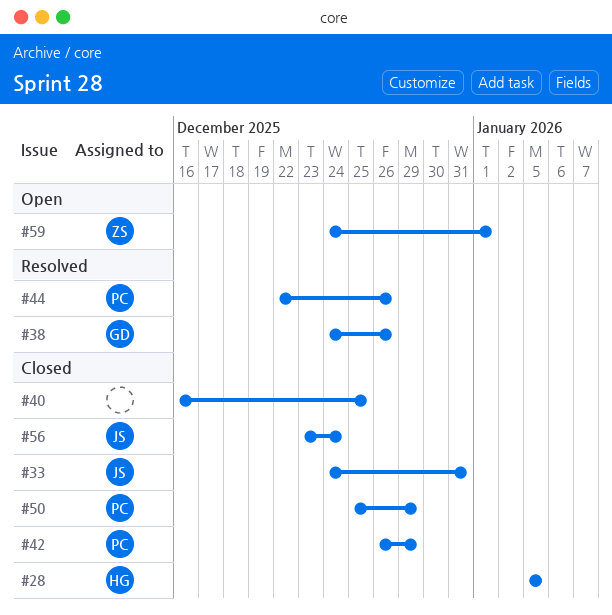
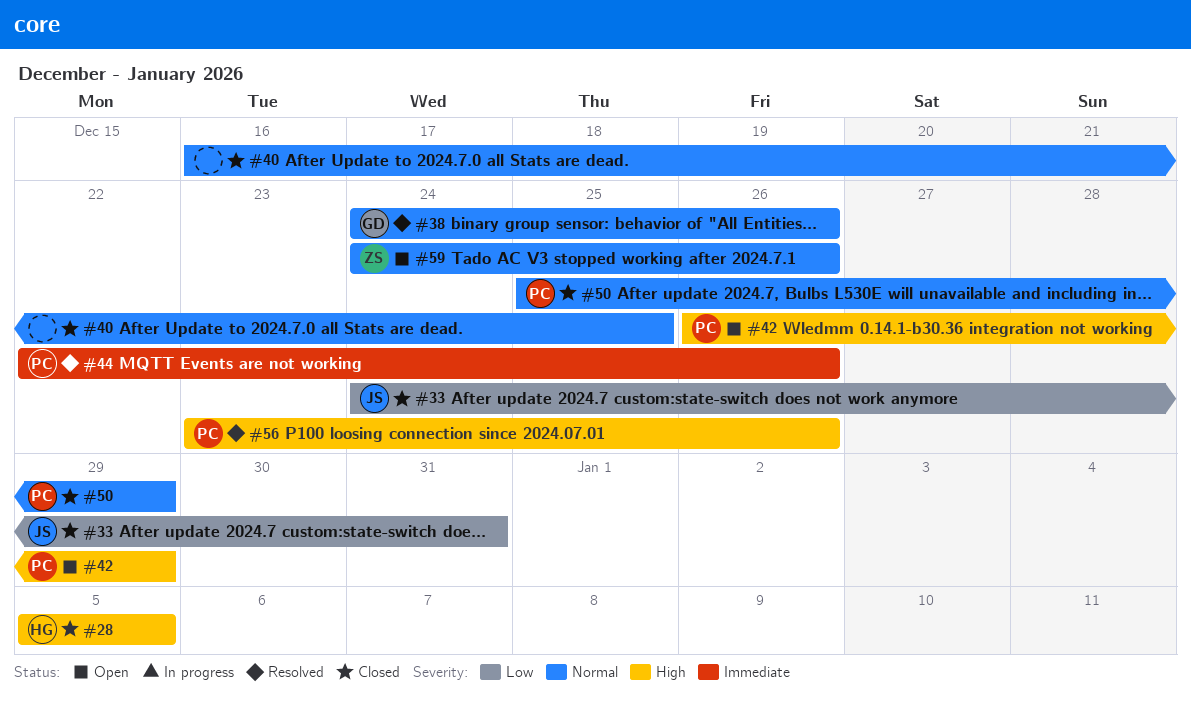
#42, status: Closed -> Open
#56, status: Closed -> Resolved
#56, owner: JS -> PC
#56, due: Dec 24 -> Dec 26
#59, due: Jan 1 -> Dec 26

